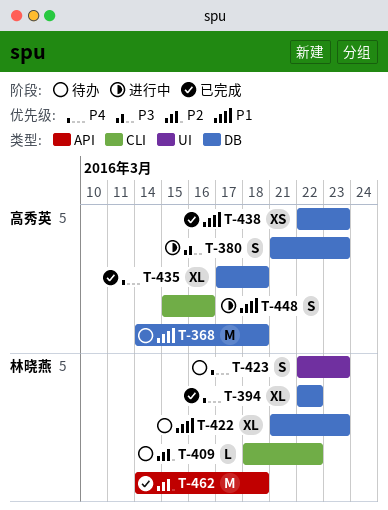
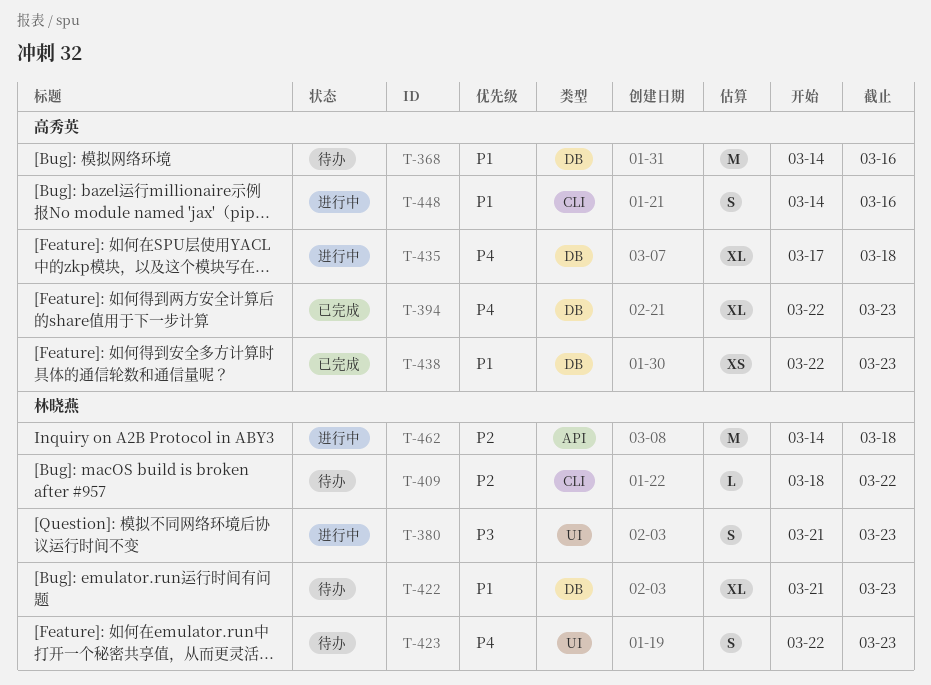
T-368, due: Mar 18 -> Mar 16
T-380, owner: 高秀英 -> 林晓燕
T-380, label: DB -> UI
T-394, owner: 林晓燕 -> 高秀英
T-394, due: Mar 22 -> Mar 23
T-435, status: 已完成 -> 进行中
T-448, start: Mar 15 -> Mar 14
T-462, status: 已完成 -> 进行中

